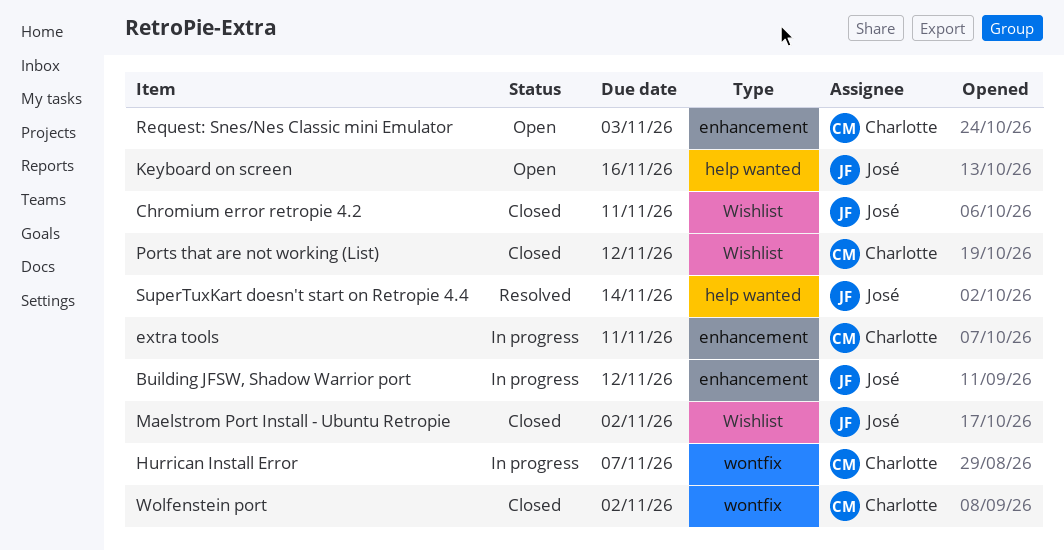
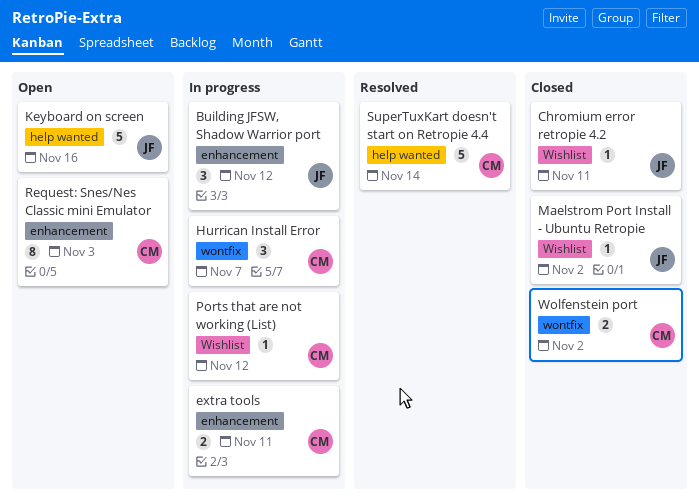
Ports that are not working (List), status: Closed -> In progress
SuperTuxKart doesn't start on Retropie 4.4, owner: José -> Charlotte

